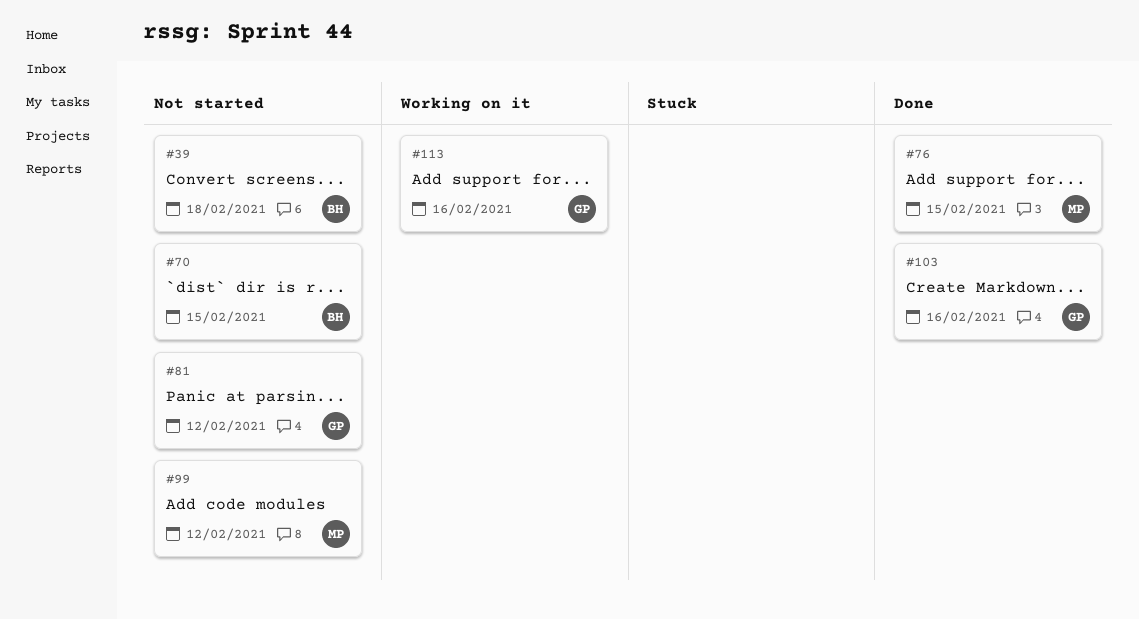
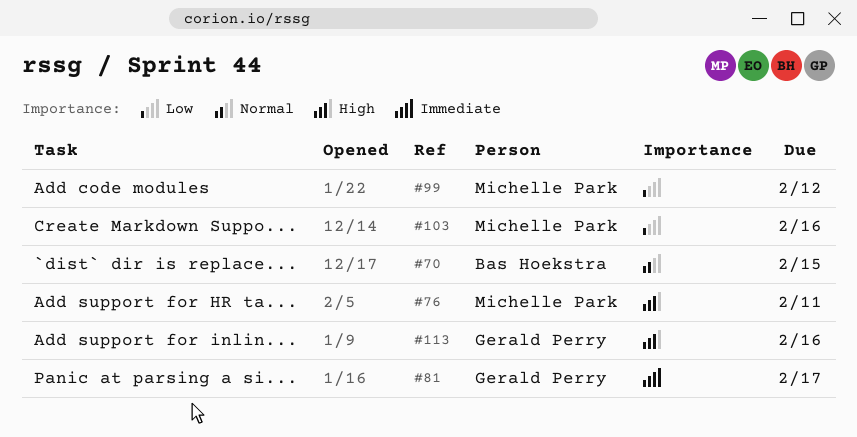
#39: present -> none
#76, due: Feb 15 -> Feb 11
#81, due: Feb 12 -> Feb 17
#103, owner: Gerald Perry -> Michelle Park

